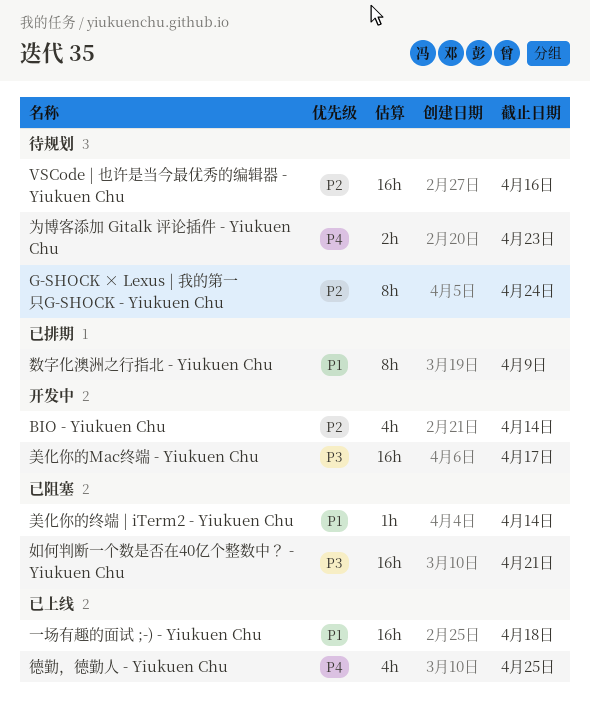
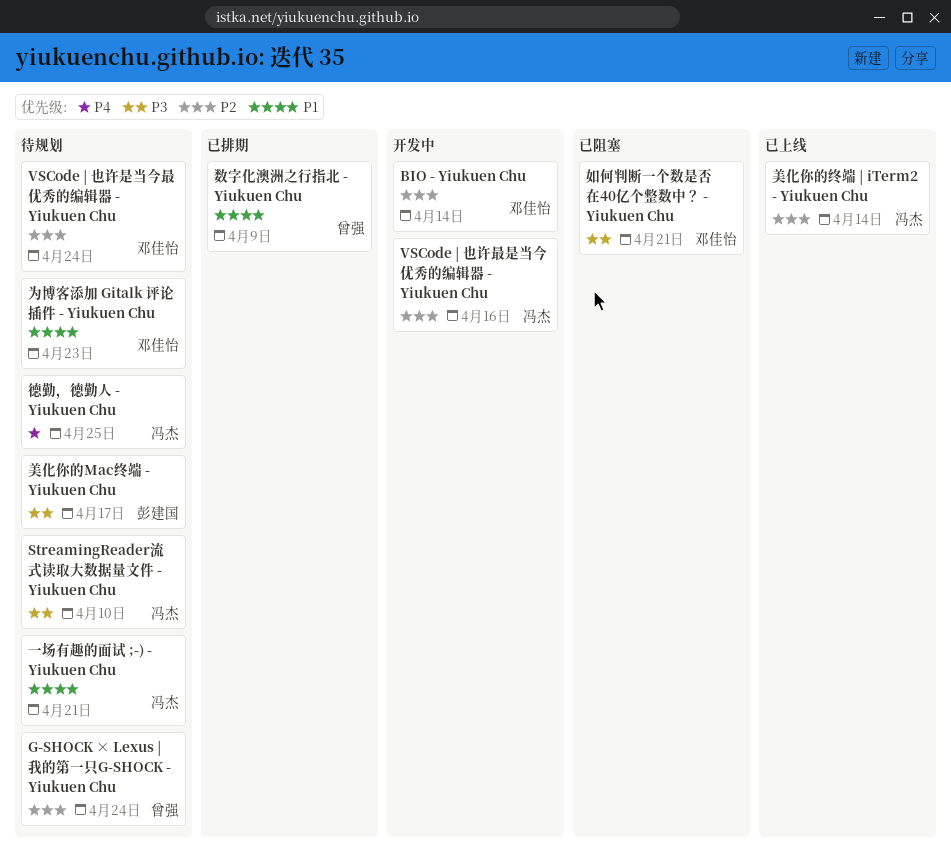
StreamingReader流式读取大数据量文件 - Yiukuen Chu: none -> present
VSCode | 也许是当今最优秀的编辑器 - Yiukuen Chu, due: Apr 16 -> Apr 24
VSCode | 也许最是当今优秀的编辑器 - Yiukuen Chu: none -> present
一场有趣的面试 ;-) - Yiukuen Chu, status: 已上线 -> 待规划
一场有趣的面试 ;-) - Yiukuen Chu, due: Apr 18 -> Apr 21
为博客添加 Gitalk 评论插件 - Yiukuen Chu, priority: P4 -> P1
德勤，德勤人 - Yiukuen Chu, status: 已上线 -> 待规划
美化你的Mac终端 - Yiukuen Chu, status: 开发中 -> 待规划
美化你的终端 | iTerm2 - Yiukuen Chu, status: 已阻塞 -> 已上线
美化你的终端 | iTerm2 - Yiukuen Chu, priority: P1 -> P2

